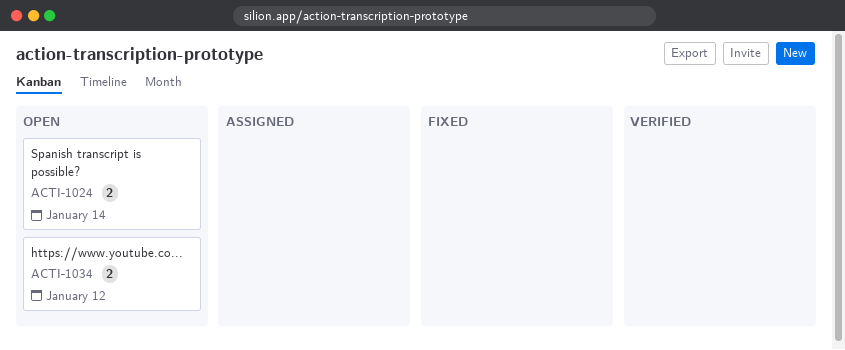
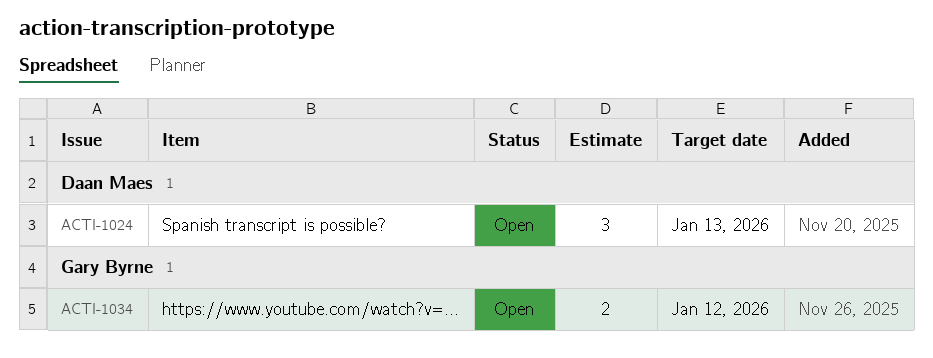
ACTI-1024, estimate: 2 -> 3
ACTI-1024, due: Jan 14 -> Jan 13

